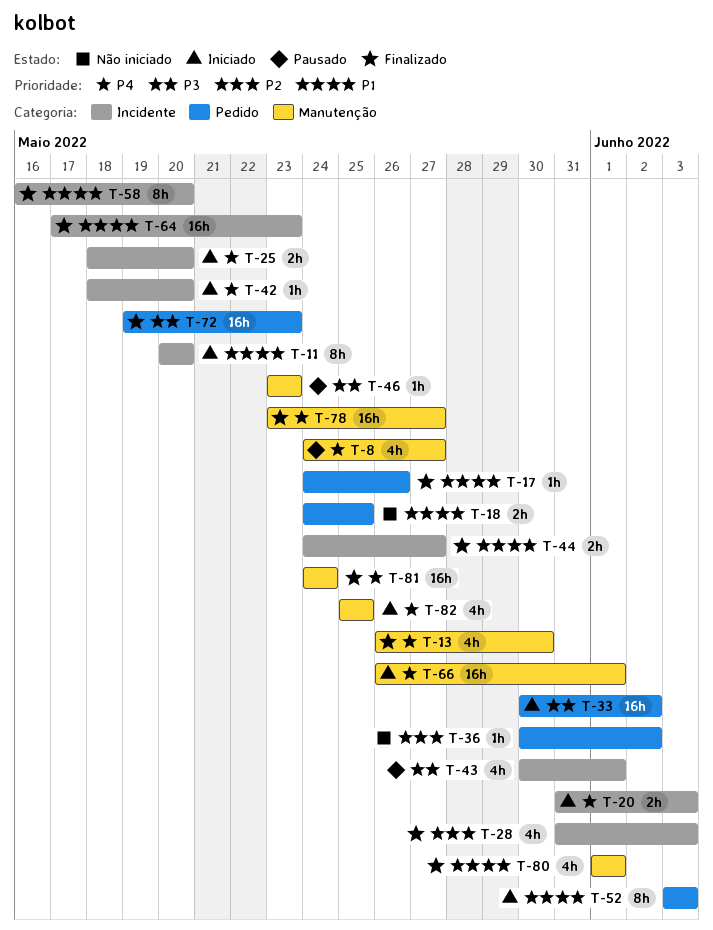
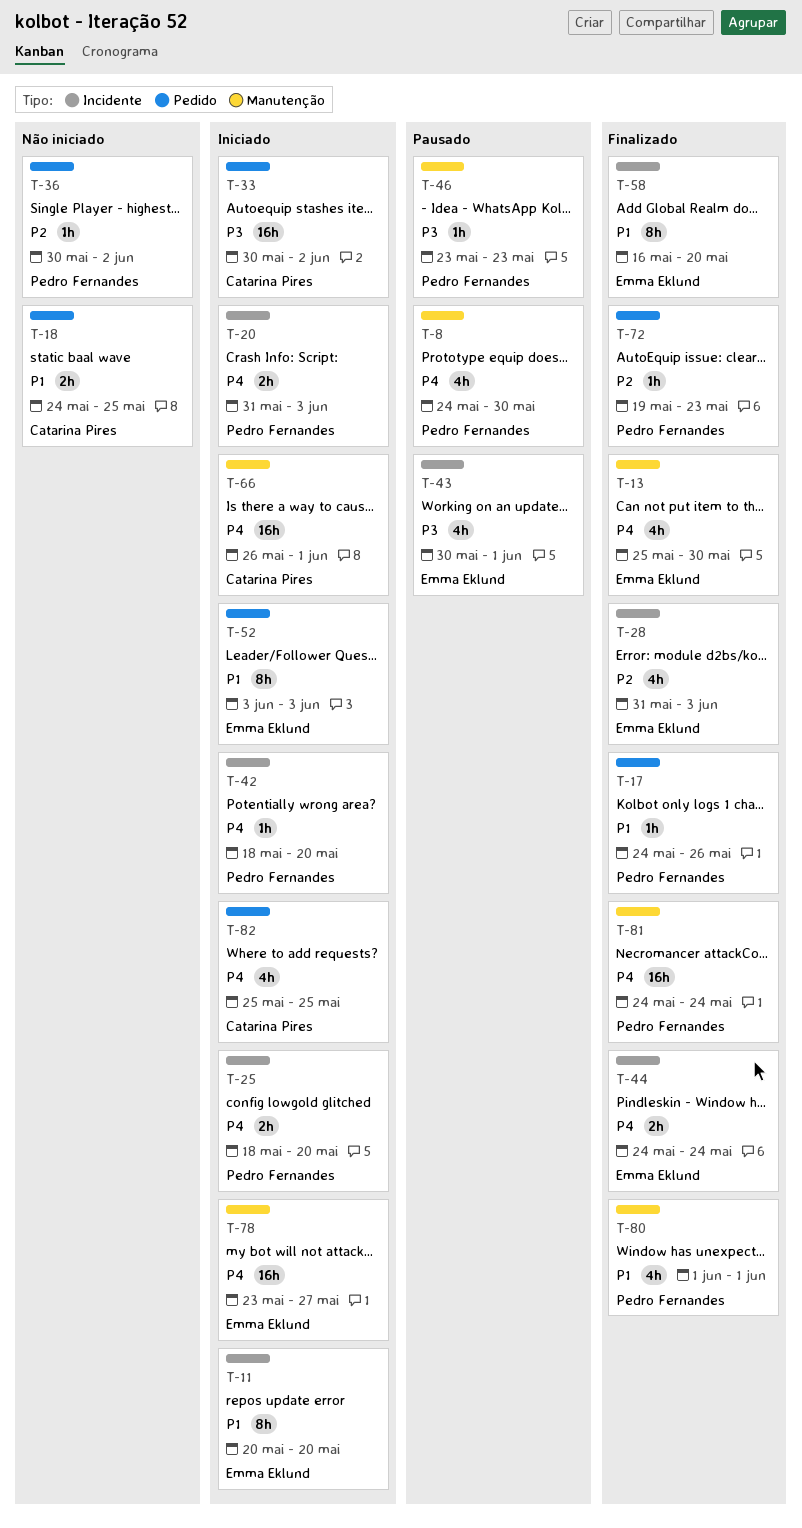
T-8, due: May 27 -> May 30
T-13, start: May 26 -> May 25
T-44, priority: P1 -> P4
T-44, due: May 27 -> May 24
T-64: present -> none
T-72, priority: P3 -> P2
T-72, estimate: 16h -> 1h
T-78, status: Finalizado -> Iniciado
T-82, label: Manutenção -> Pedido

